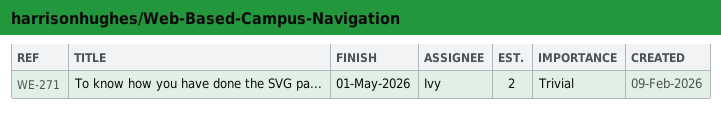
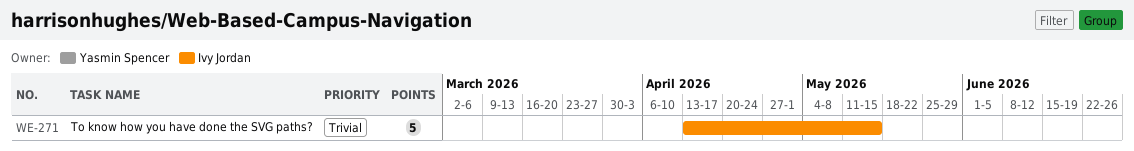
WE-271, estimate: 2 -> 5
WE-271, due: May 1 -> May 15

